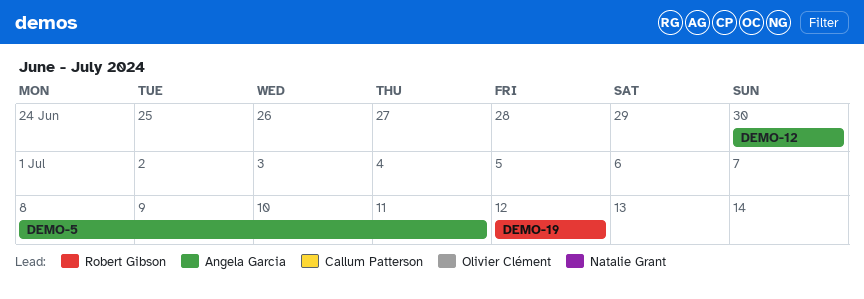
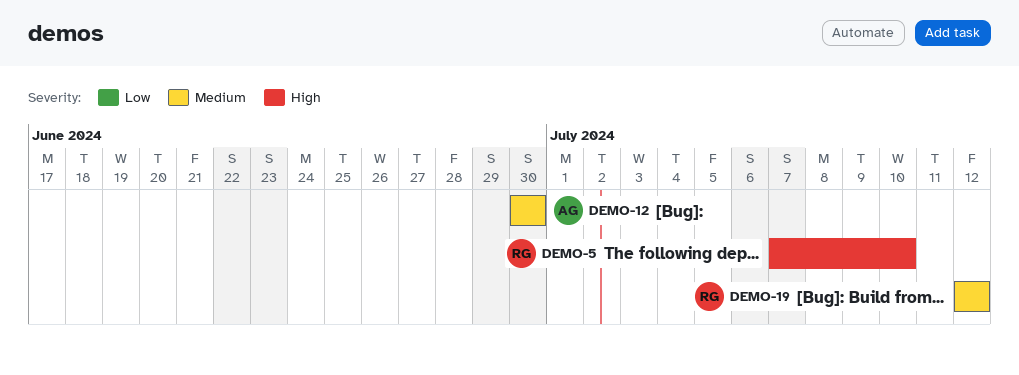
DEMO-5, owner: Angela Garcia -> Robert Gibson
DEMO-5, start: Jul 8 -> Jul 7
DEMO-5, due: Jul 11 -> Jul 10

